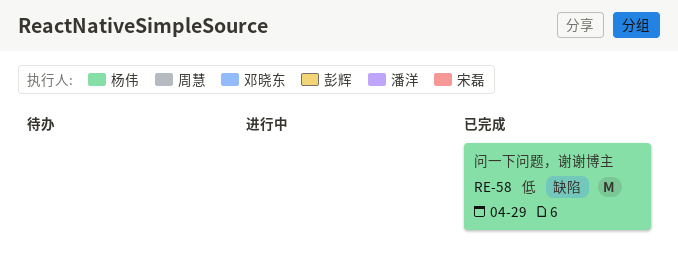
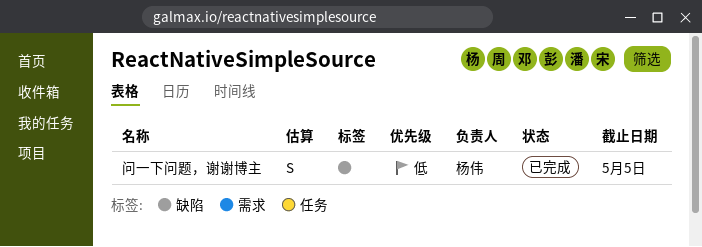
问一下问题，谢谢博主, estimate: M -> S
问一下问题，谢谢博主, due: Apr 29 -> May 5

